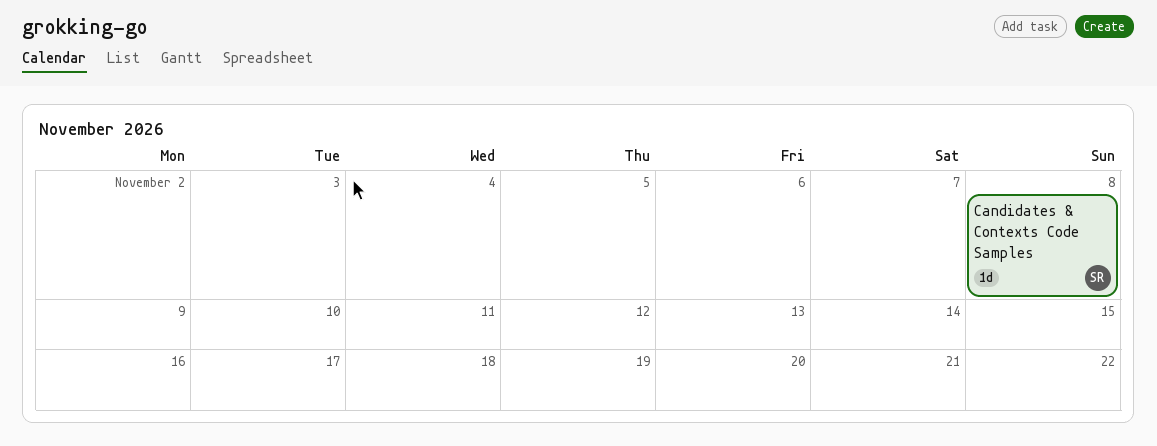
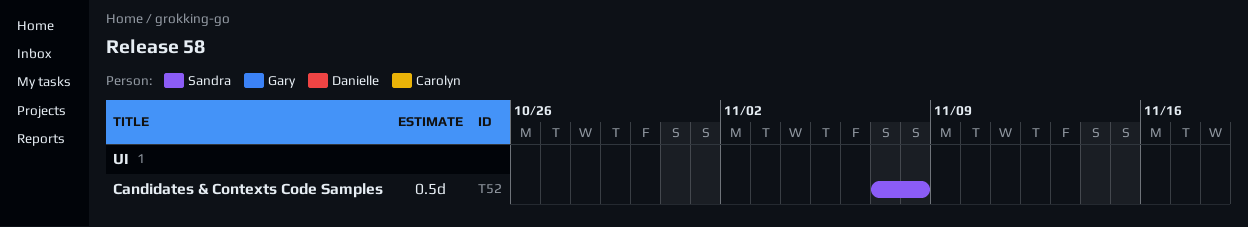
Candidates & Contexts Code Samples, estimate: 1d -> 0.5d

